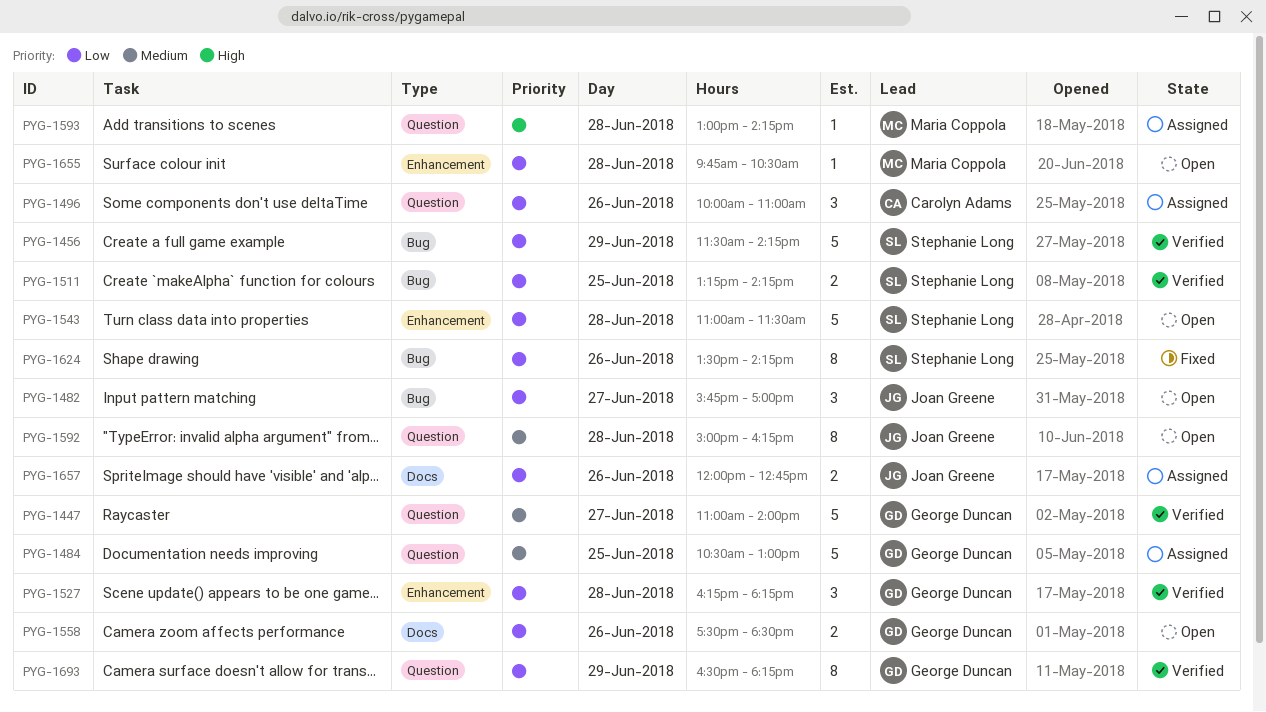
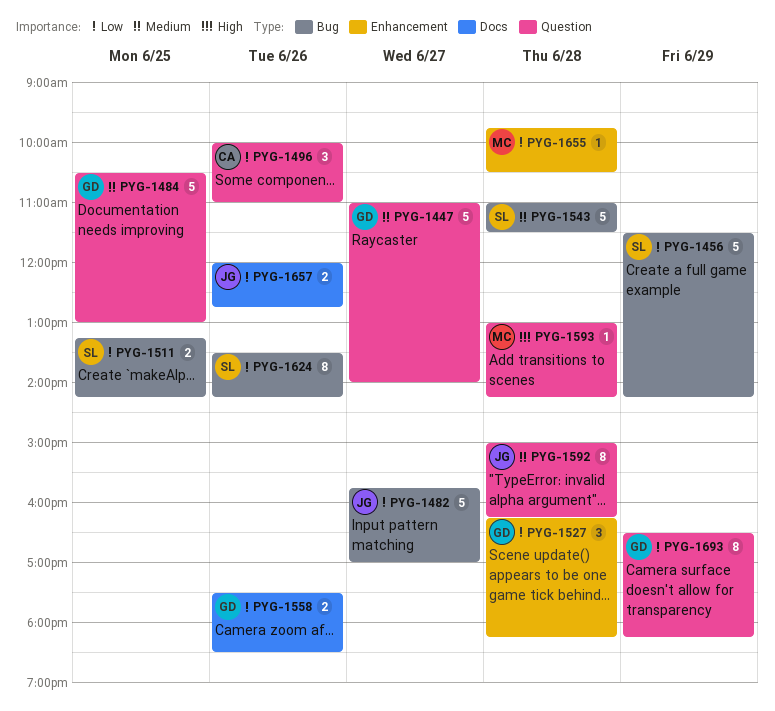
PYG-1482, estimate: 3 -> 5
PYG-1543, priority: Low -> Medium
PYG-1543, label: Enhancement -> Bug

